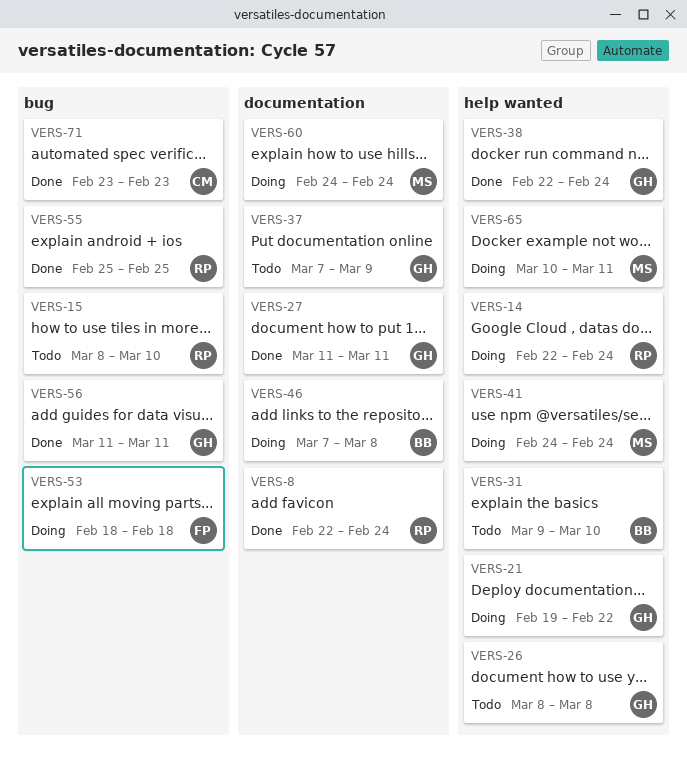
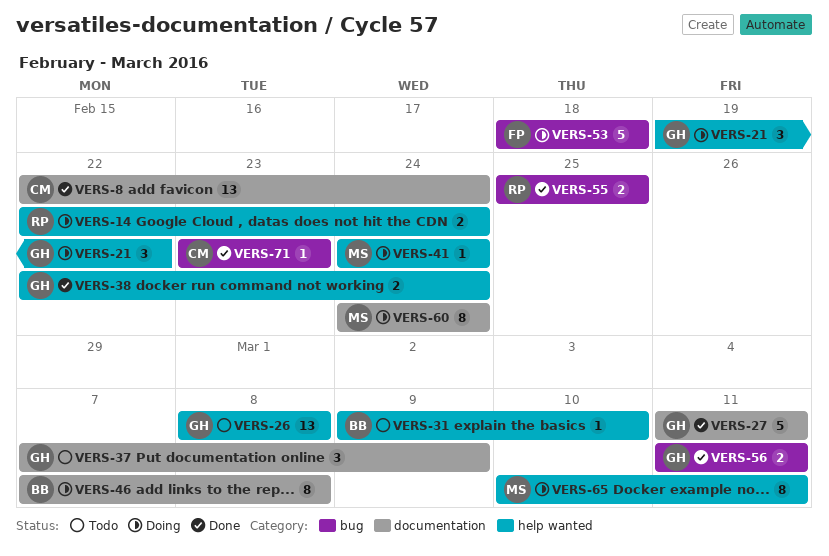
VERS-8, owner: RP -> CM
VERS-15: present -> none

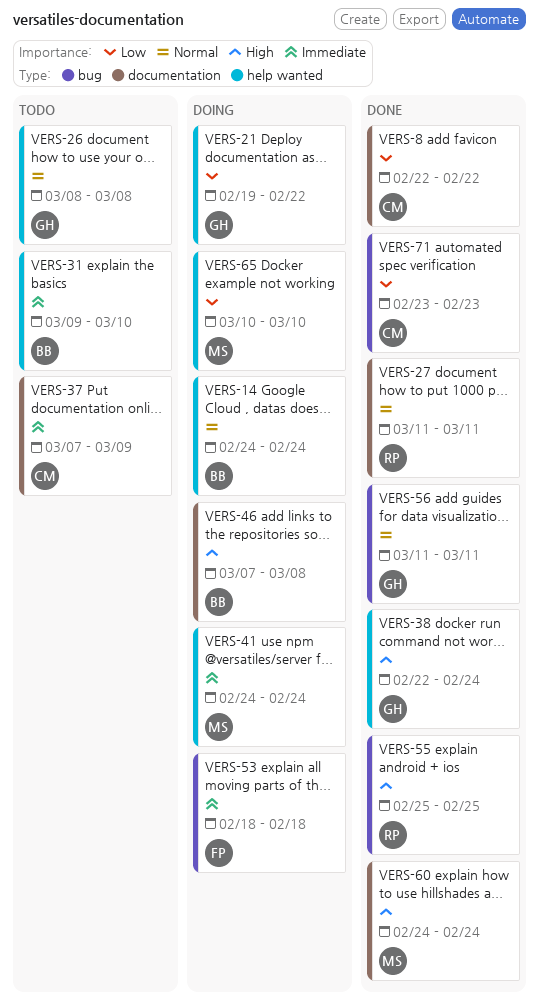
VERS-8, due: Feb 24 -> Feb 22
VERS-14, owner: RP -> BB
VERS-14, start: Feb 22 -> Feb 24
VERS-27, owner: GH -> RP
VERS-37, owner: GH -> CM
VERS-60, status: Doing -> Done
VERS-65, due: Mar 11 -> Mar 10

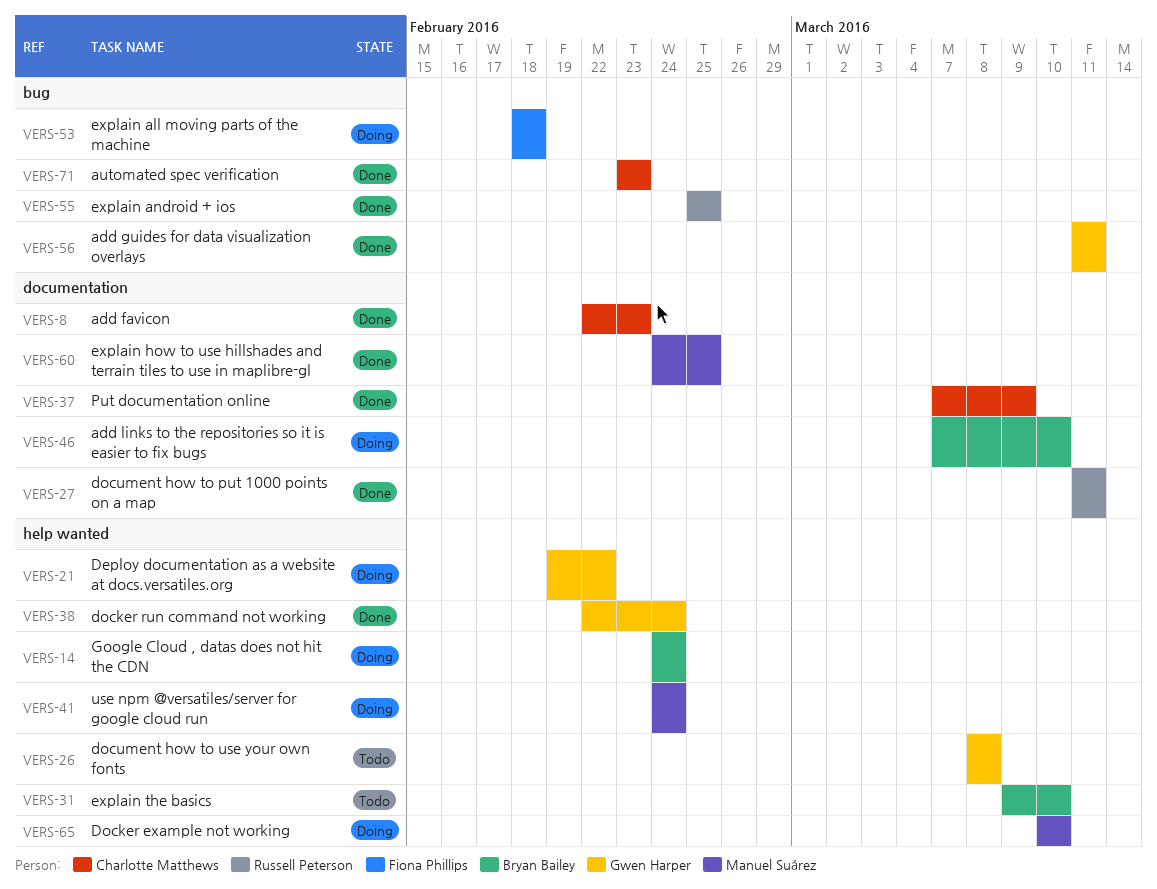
VERS-8, due: Feb 22 -> Feb 23
VERS-37, status: Todo -> Done
VERS-46, due: Mar 8 -> Mar 10
VERS-60, due: Feb 24 -> Feb 25

